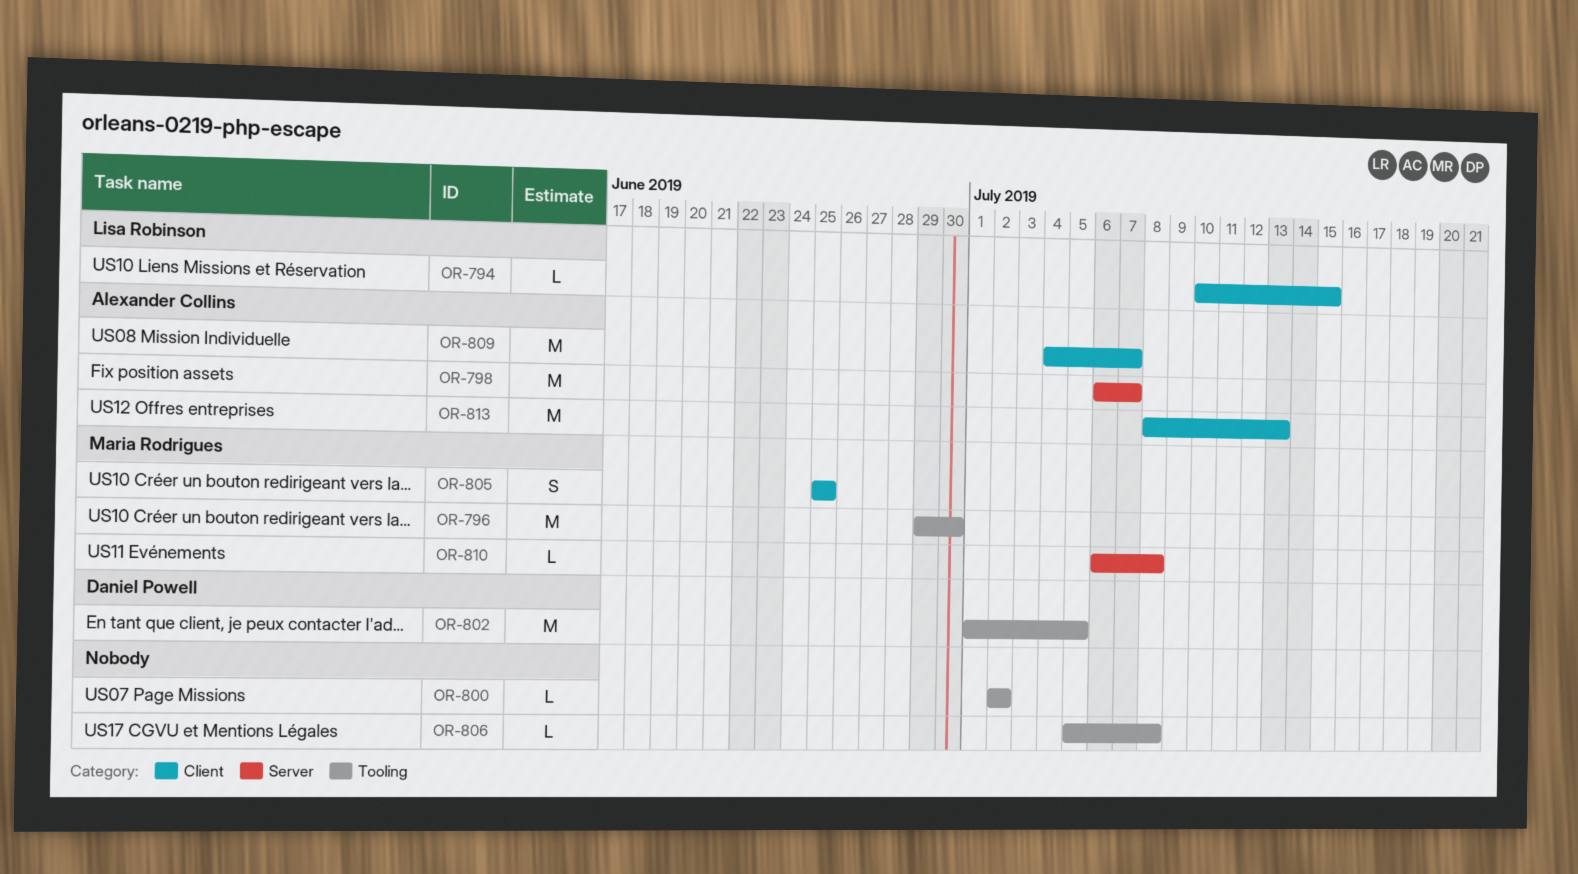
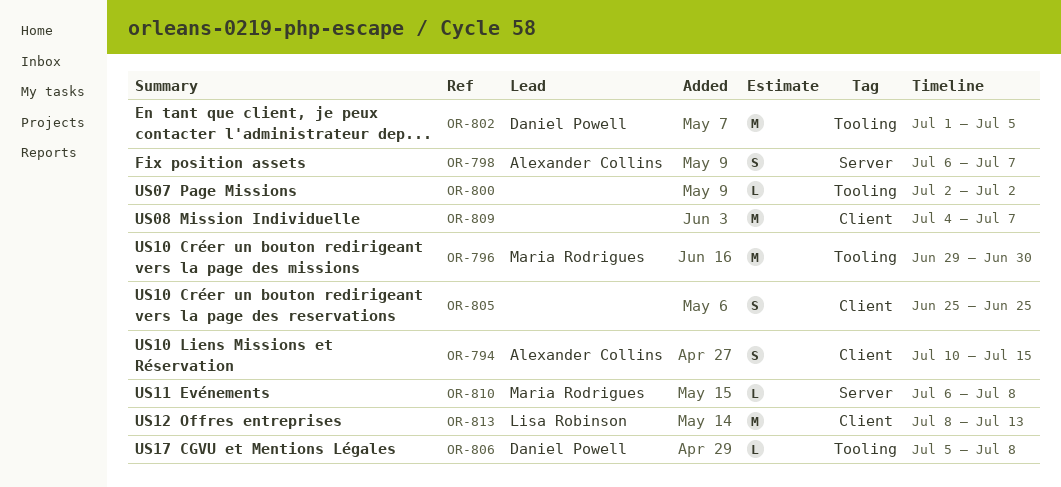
OR-794, owner: Lisa Robinson -> Alexander Collins
OR-794, estimate: L -> S
OR-798, estimate: M -> S
OR-805, owner: Maria Rodrigues -> none
OR-806, owner: none -> Daniel Powell
OR-809, owner: Alexander Collins -> none
OR-813, owner: Alexander Collins -> Lisa Robinson

